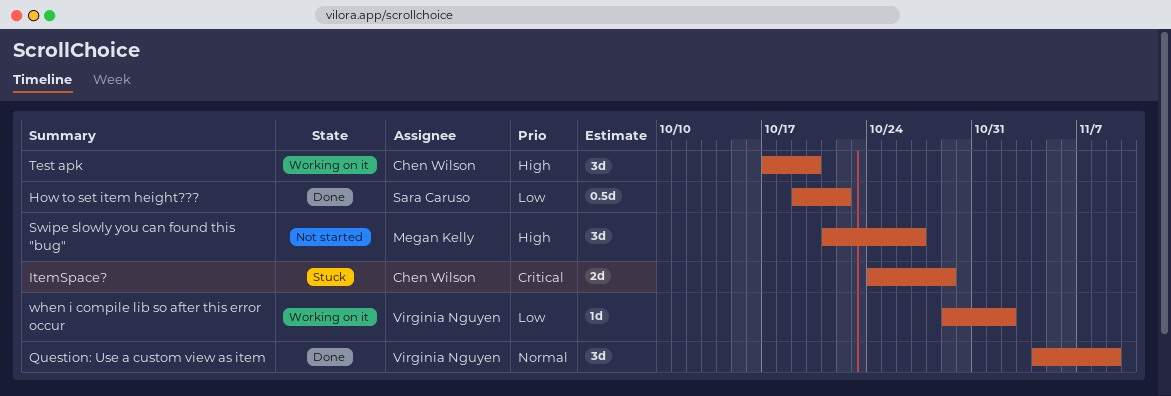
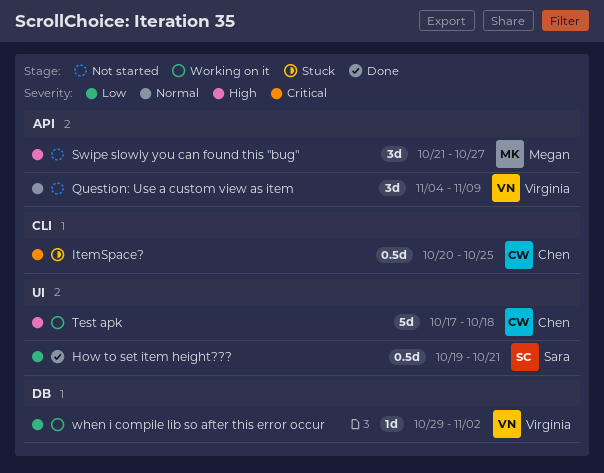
How to set item height???, due: Oct 22 -> Oct 21
ItemSpace?, estimate: 2d -> 0.5d
ItemSpace?, start: Oct 24 -> Oct 20
ItemSpace?, due: Oct 29 -> Oct 25
Question: Use a custom view as item, status: Done -> Not started
Test apk, estimate: 3d -> 5d
Test apk, due: Oct 20 -> Oct 18

